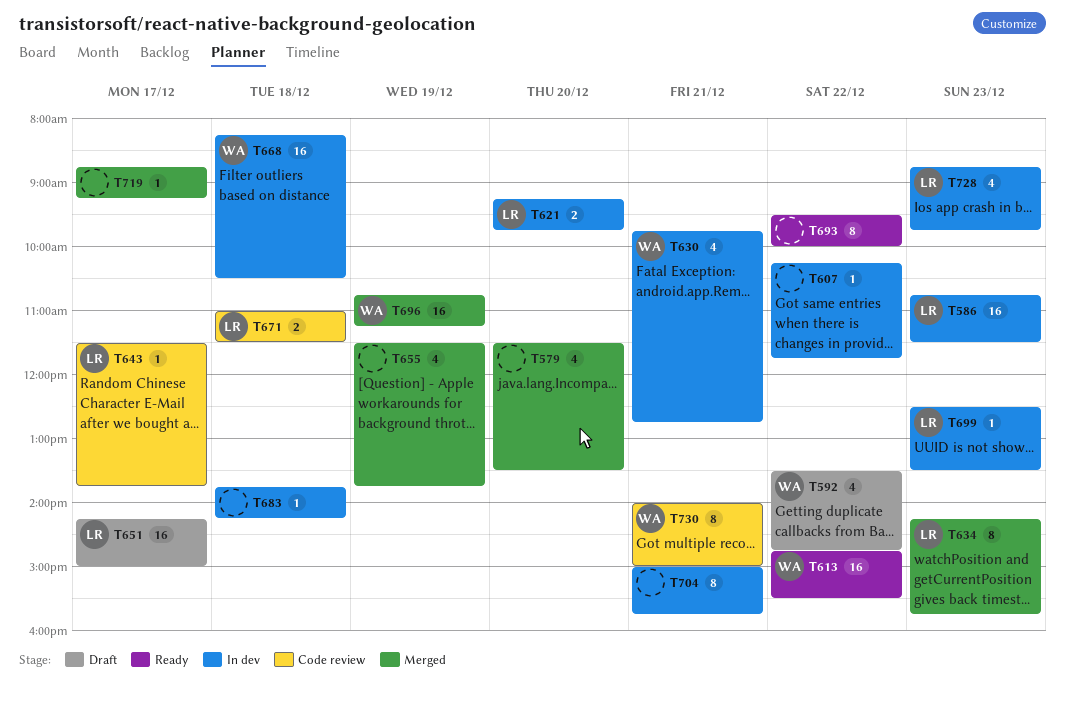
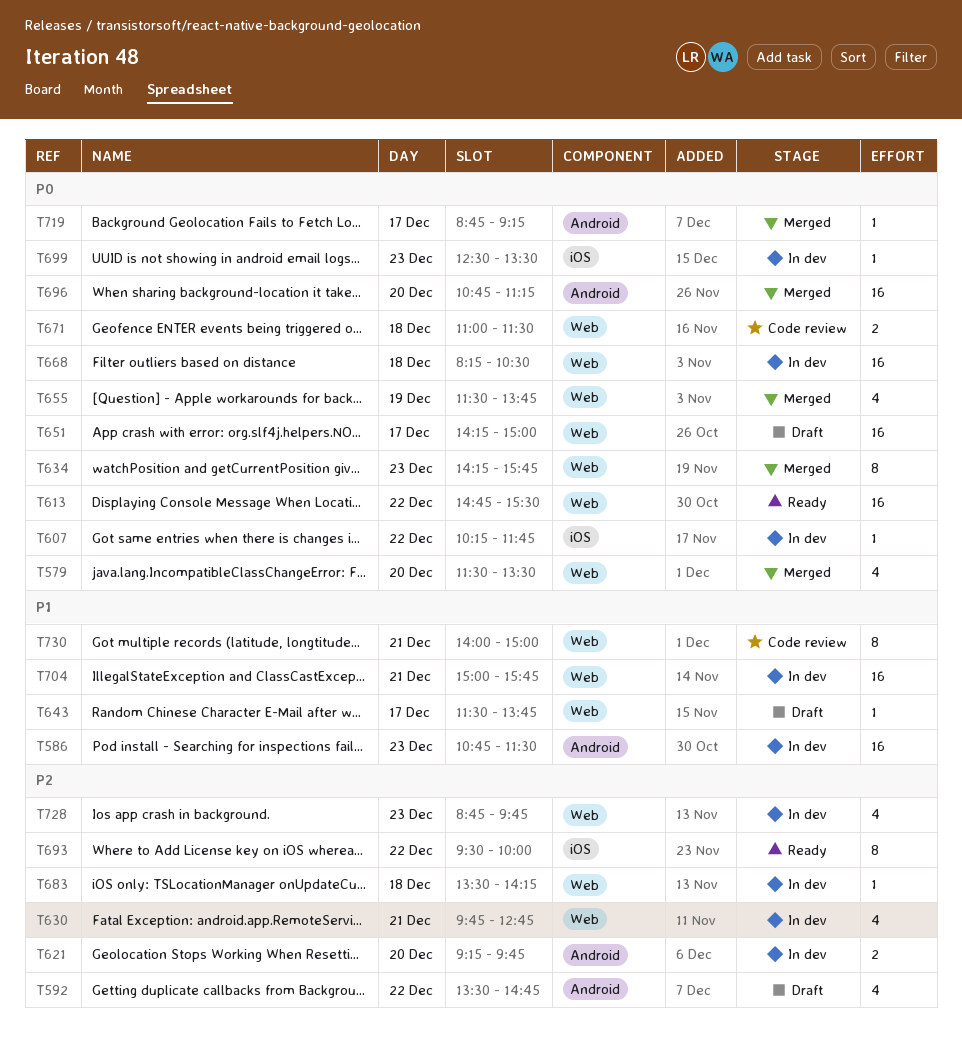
T643, status: Code review -> Draft
T683, begins: 13:45 -> 13:30
T696, day: Dec 19 -> Dec 20
T704, estimate: 8 -> 16

